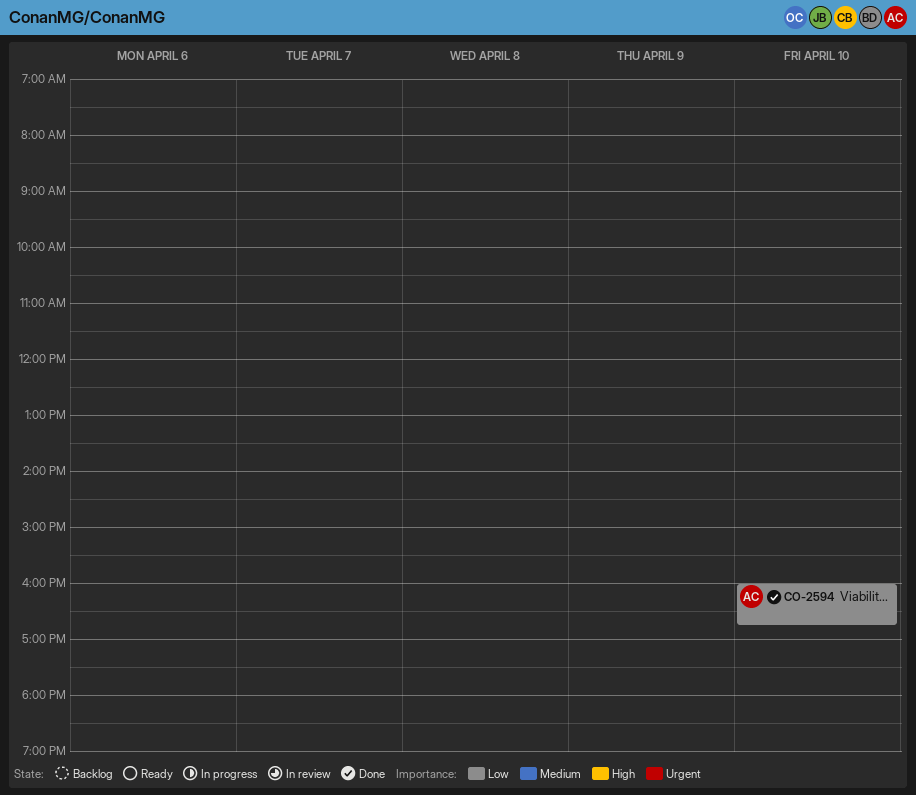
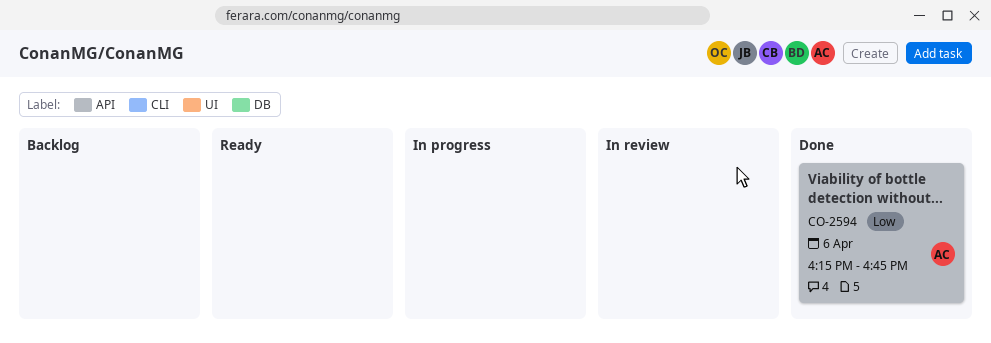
CO-2594, day: Apr 10 -> Apr 6
CO-2594, begins: 16:00 -> 16:15

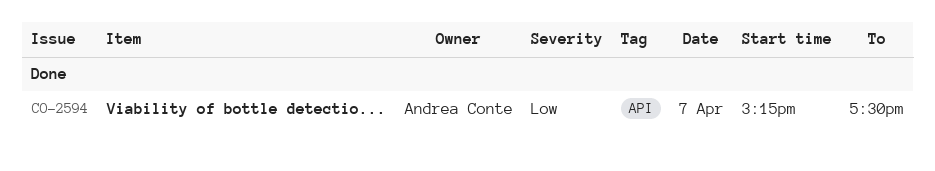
CO-2594, day: Apr 6 -> Apr 7
CO-2594, begins: 16:15 -> 15:15
CO-2594, ends: 16:45 -> 17:30

